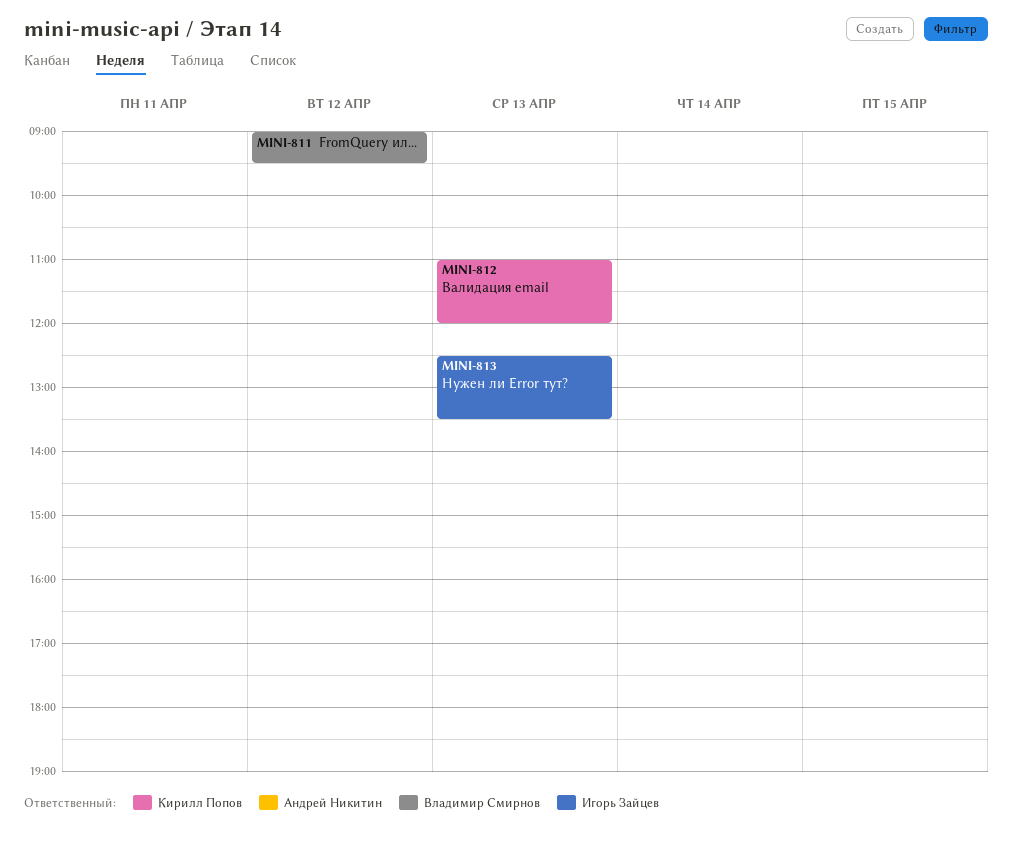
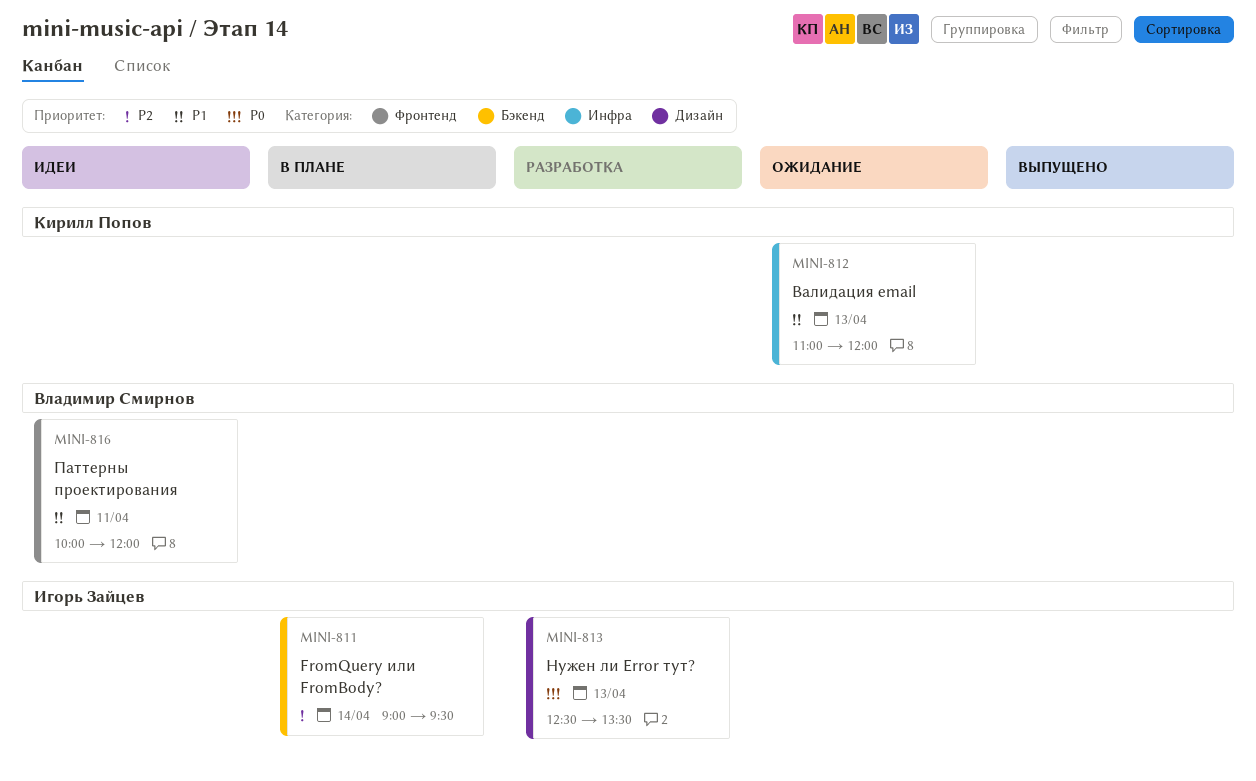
MINI-811, owner: Владимир Смирнов -> Игорь Зайцев
MINI-811, day: Apr 12 -> Apr 14
MINI-816: none -> present

